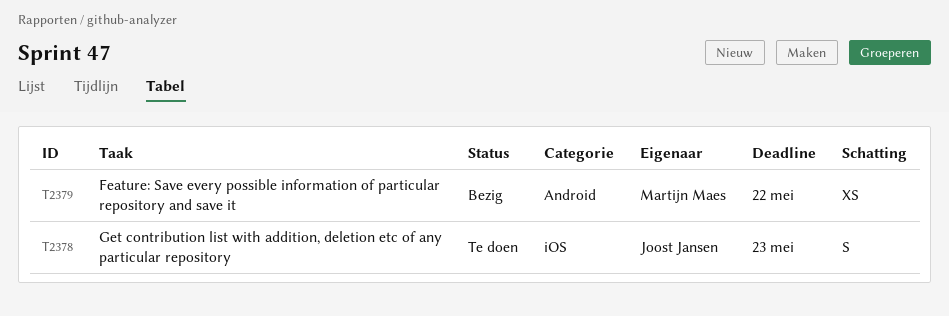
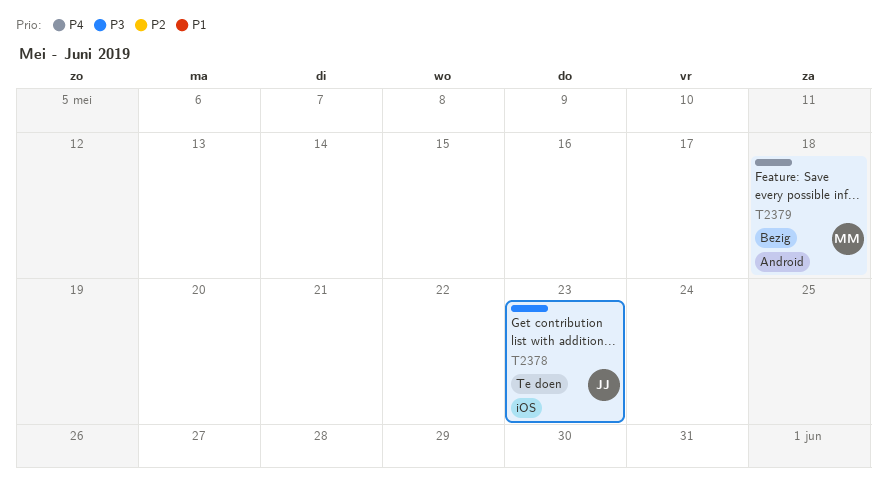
T2379, due: May 22 -> May 18

